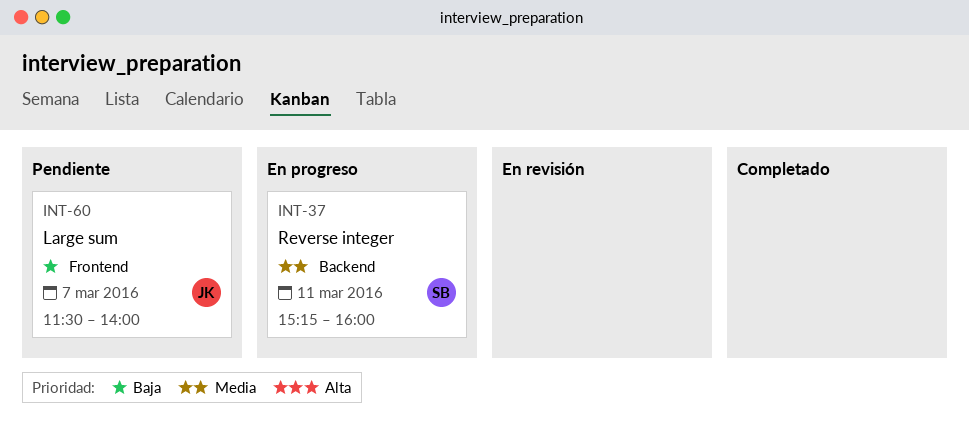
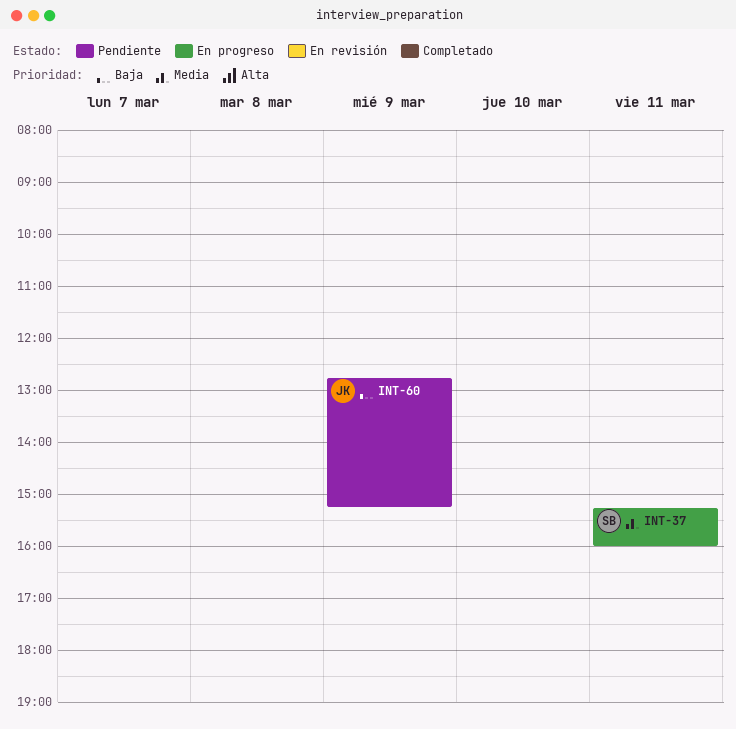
INT-60, day: Mar 7 -> Mar 9
INT-60, begins: 11:30 -> 12:45
INT-60, ends: 14:00 -> 15:15

